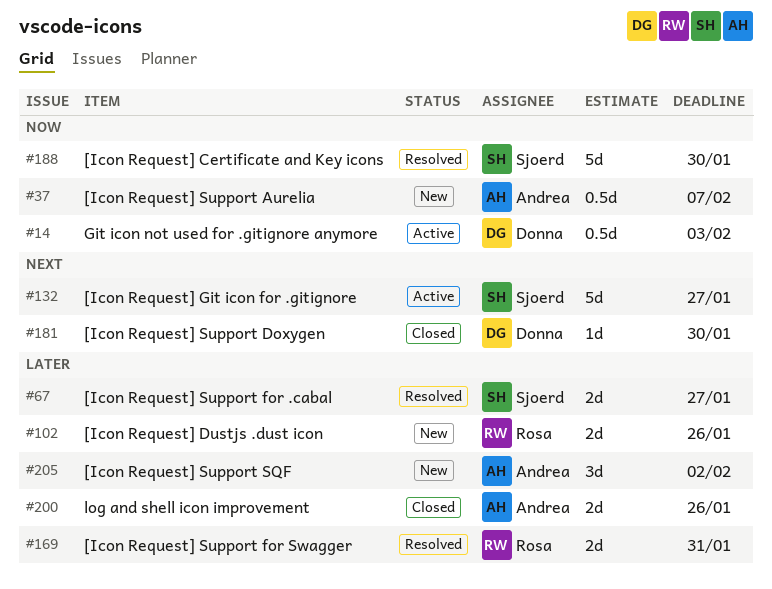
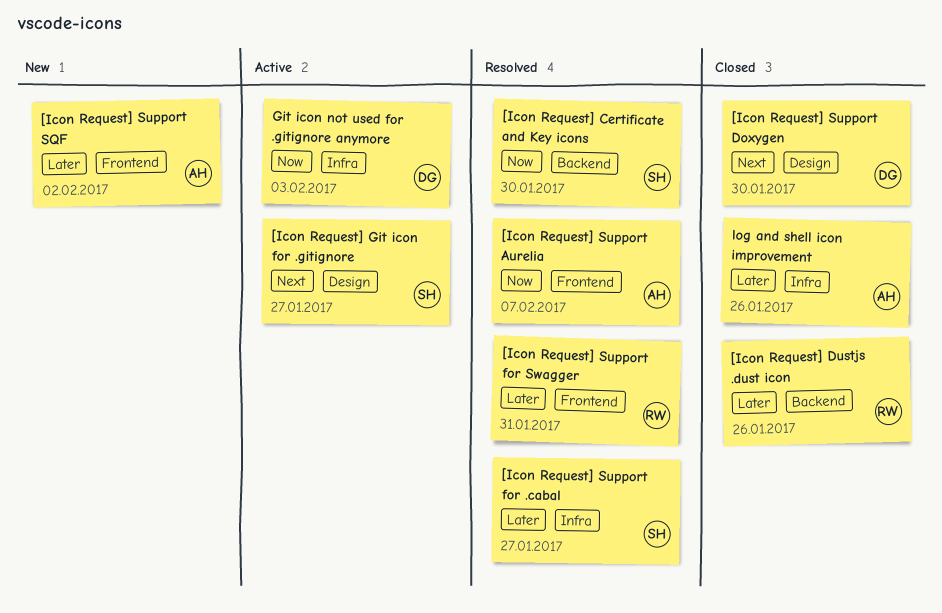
[Icon Request] Dustjs .dust icon, status: New -> Closed
[Icon Request] Support Aurelia, status: New -> Resolved

